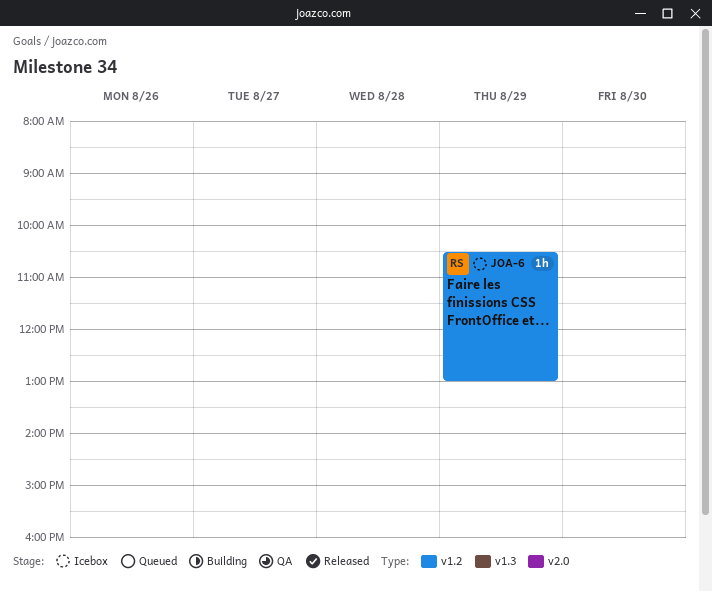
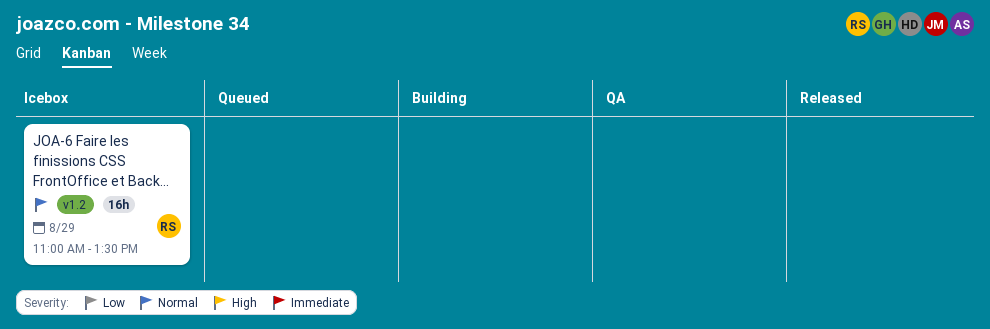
JOA-6, estimate: 1h -> 16h
JOA-6, begins: 10:30 -> 11:00
JOA-6, ends: 13:00 -> 13:30

